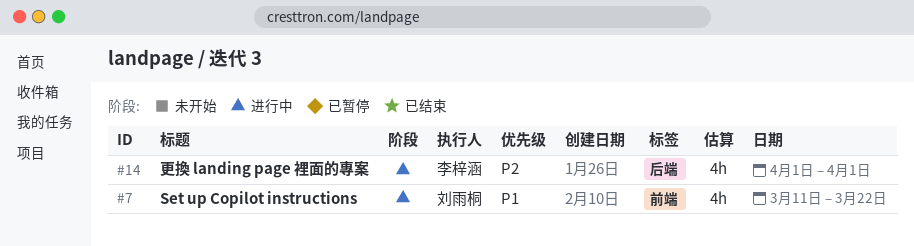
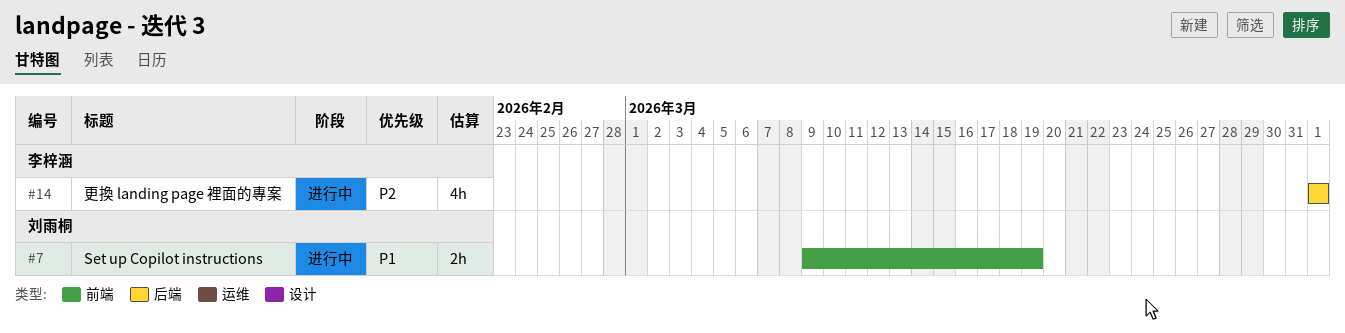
#7, estimate: 4h -> 2h
#7, start: Mar 11 -> Mar 9
#7, due: Mar 22 -> Mar 19

